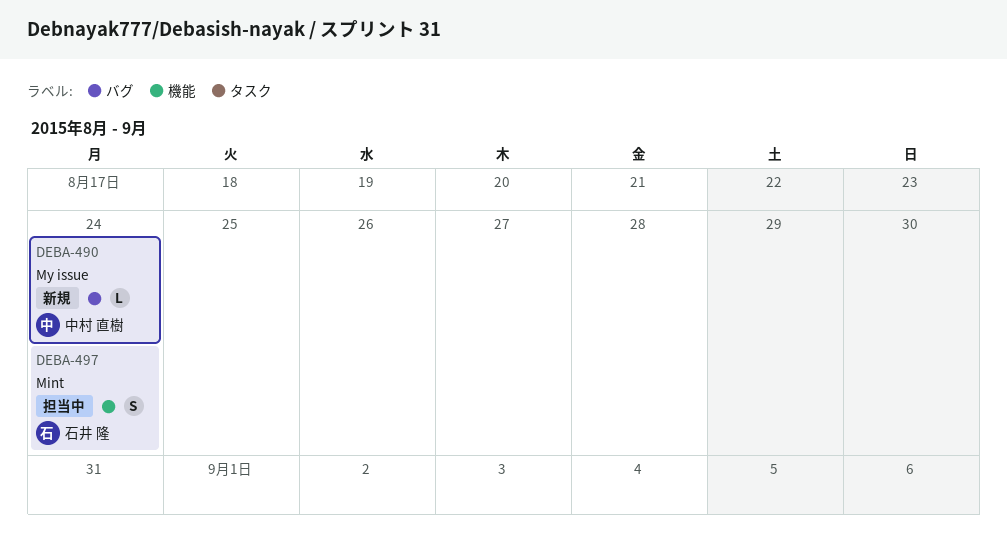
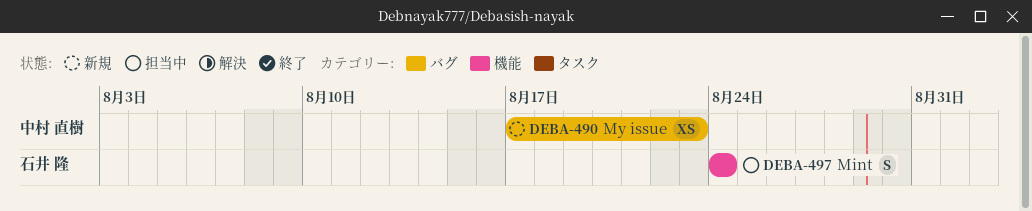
DEBA-490, estimate: L -> XS
DEBA-490, due: Aug 24 -> Aug 23

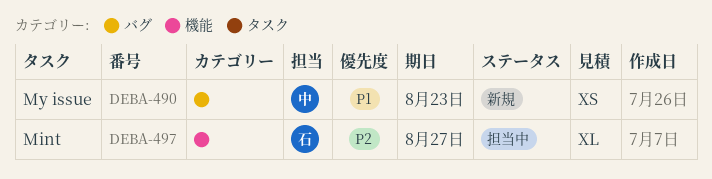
DEBA-497, estimate: S -> XL
DEBA-497, due: Aug 24 -> Aug 27

